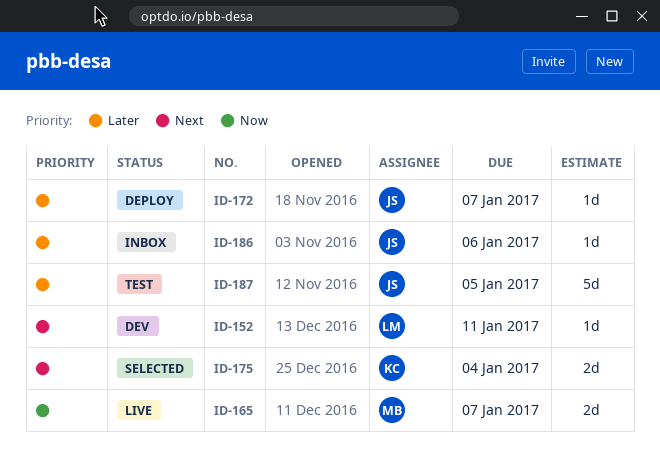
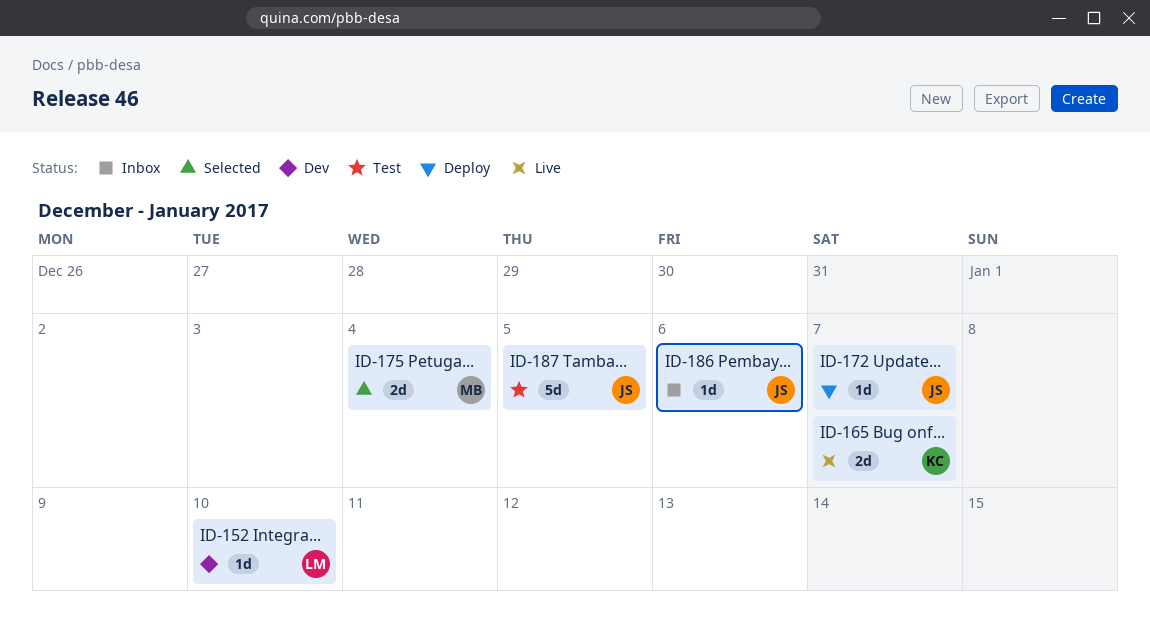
ID-152, due: Jan 11 -> Jan 10
ID-165, owner: MB -> KC
ID-175, owner: KC -> MB

